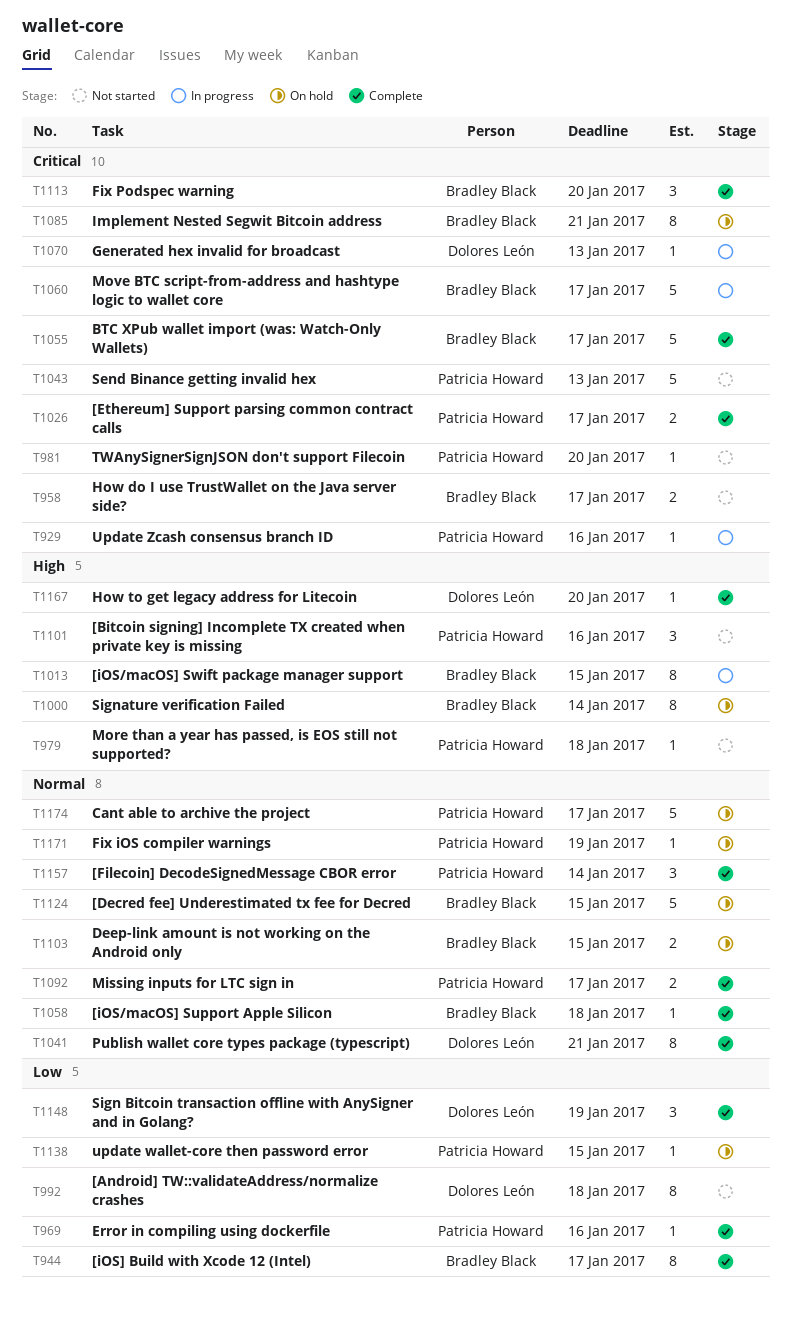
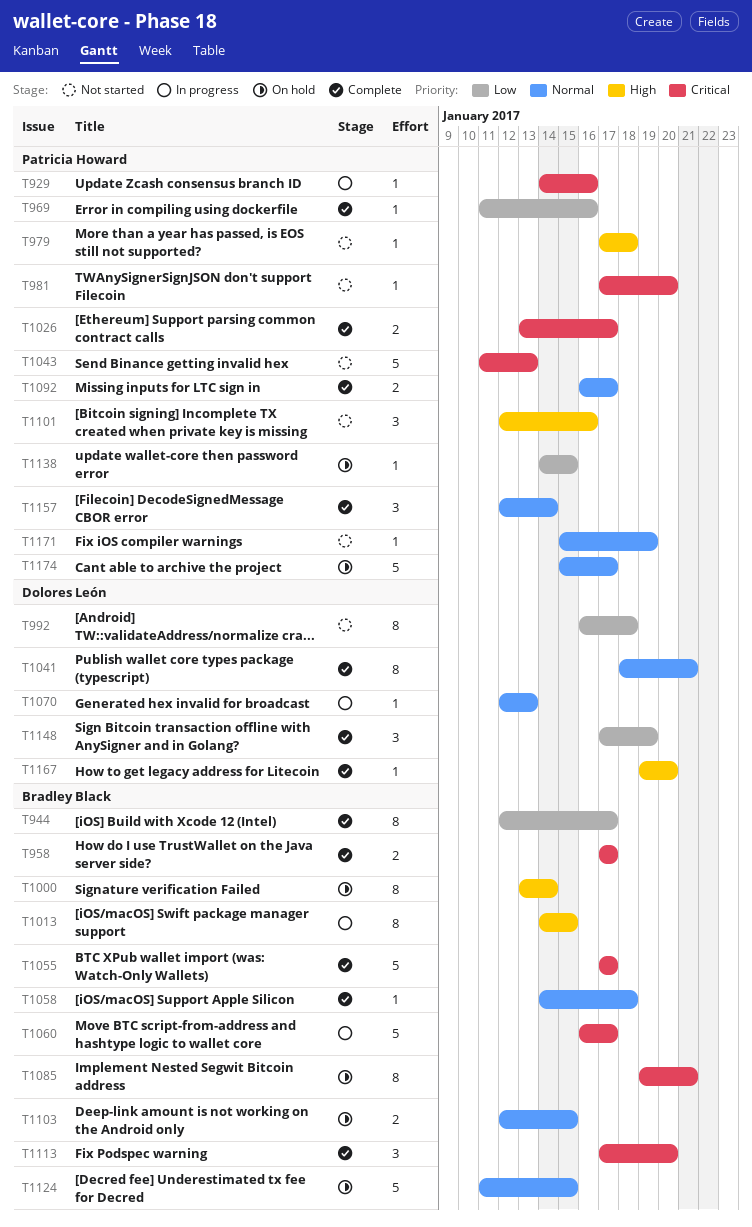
T958, status: Not started -> Complete
T1070, priority: Critical -> Normal
T1171, status: On hold -> Not started

